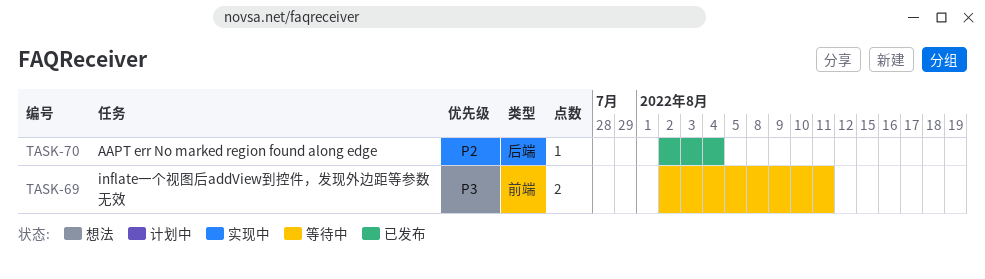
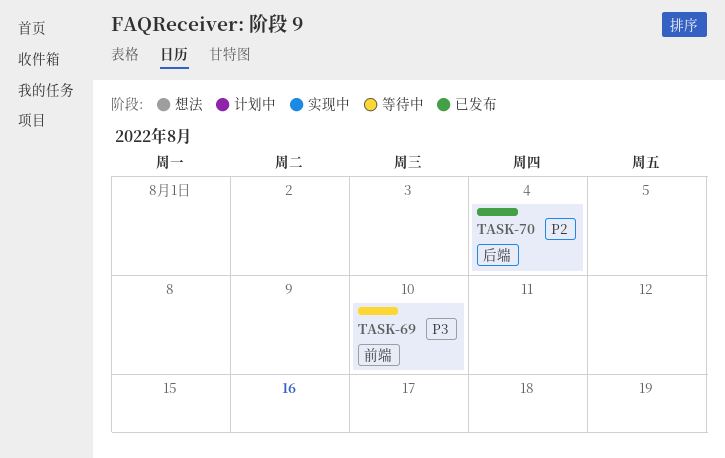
TASK-69, due: Aug 11 -> Aug 10

